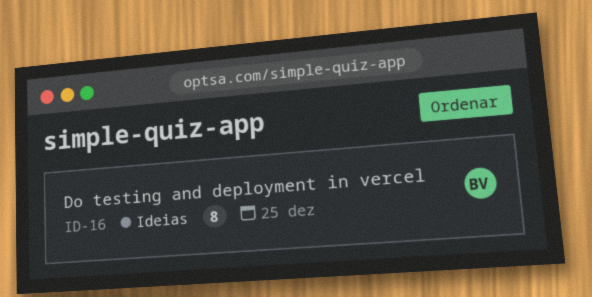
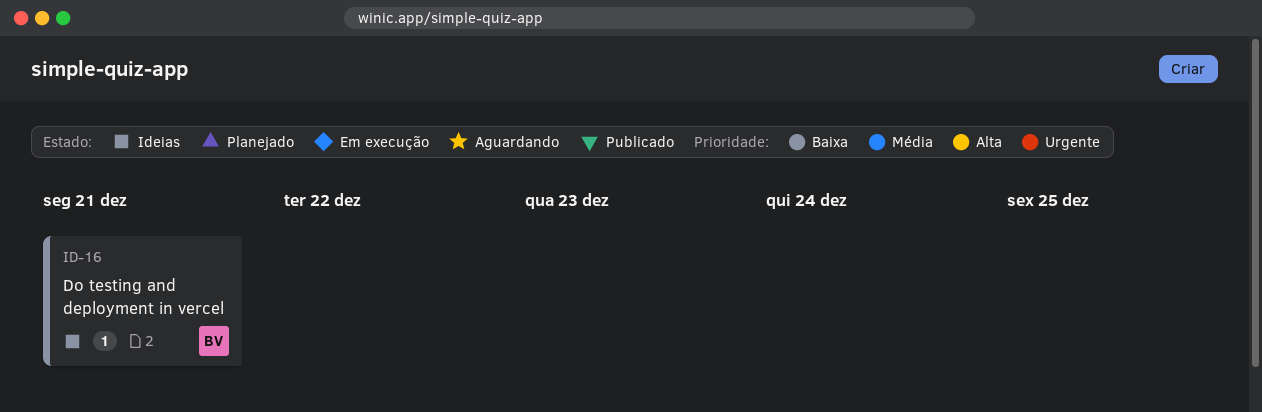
ID-16, estimate: 8 -> 1
ID-16, due: Dec 25 -> Dec 21

